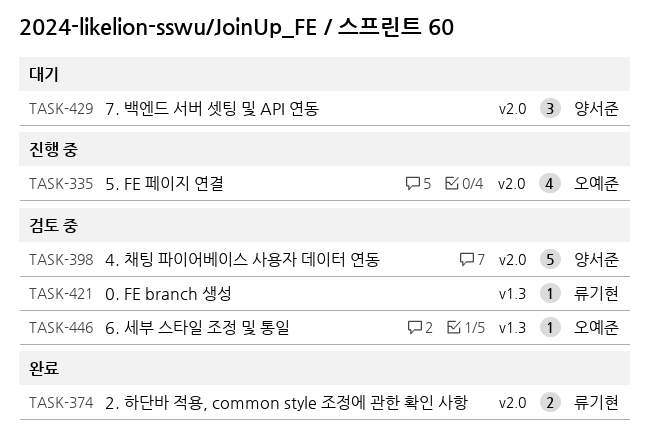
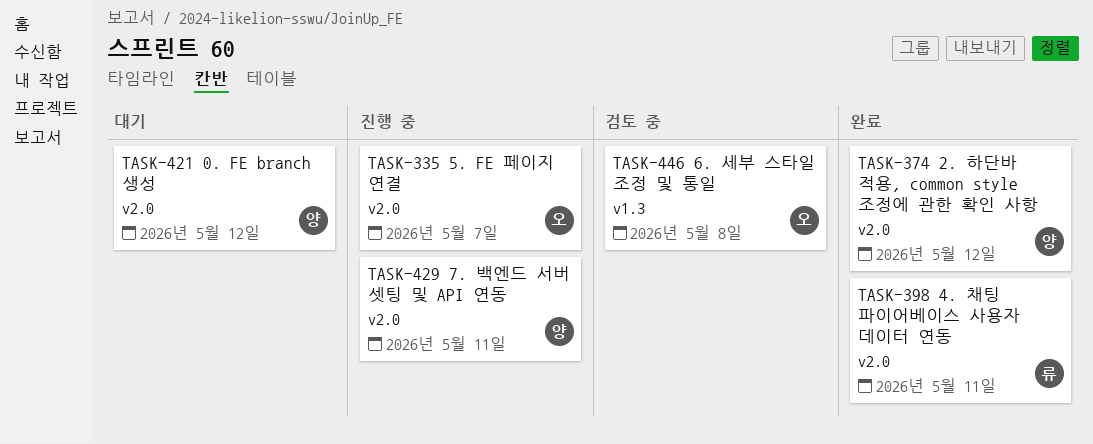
TASK-374, owner: 류기현 -> 양서준
TASK-398, status: 검토 중 -> 완료
TASK-398, owner: 양서준 -> 류기현
TASK-421, status: 검토 중 -> 대기
TASK-421, owner: 류기현 -> 양서준
TASK-421, label: v1.3 -> v2.0
TASK-429, status: 대기 -> 진행 중

